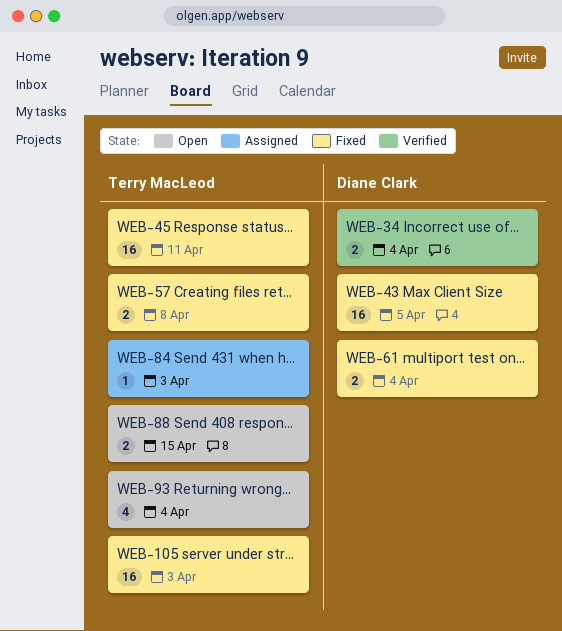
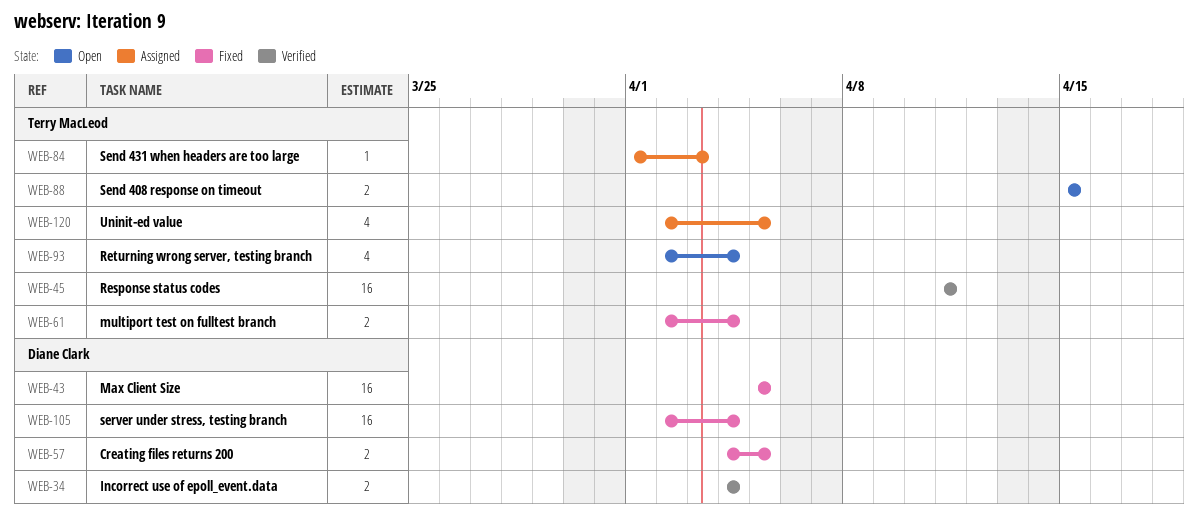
WEB-45, status: Fixed -> Verified
WEB-57, owner: Terry MacLeod -> Diane Clark
WEB-57, due: Apr 8 -> Apr 5
WEB-61, owner: Diane Clark -> Terry MacLeod
WEB-105, owner: Terry MacLeod -> Diane Clark
WEB-105, due: Apr 3 -> Apr 4
WEB-120: none -> present

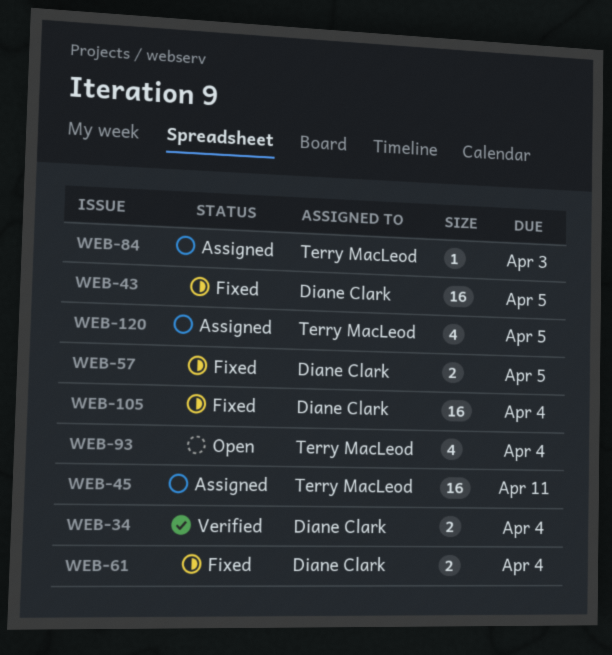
WEB-45, status: Verified -> Assigned
WEB-61, owner: Terry MacLeod -> Diane Clark
WEB-88: present -> none

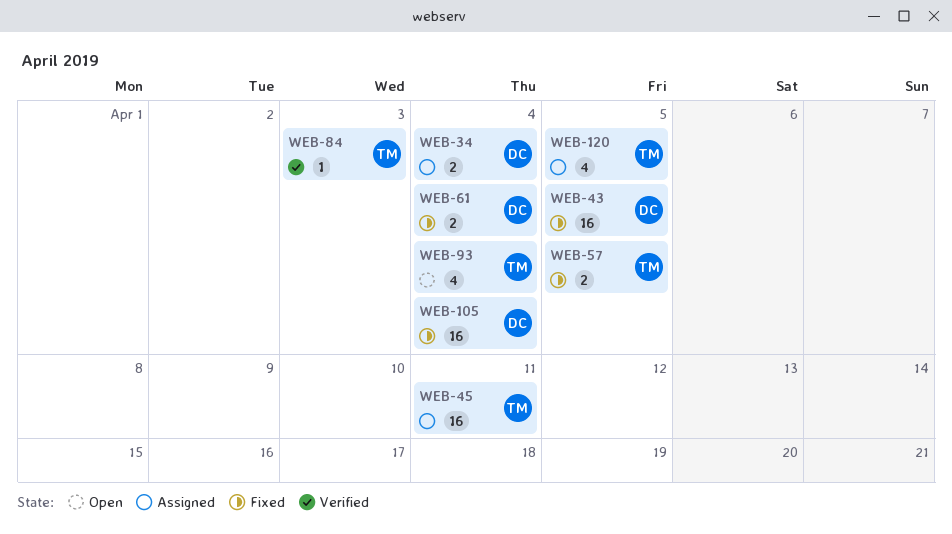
WEB-34, status: Verified -> Assigned
WEB-57, owner: Diane Clark -> Terry MacLeod
WEB-84, status: Assigned -> Verified

